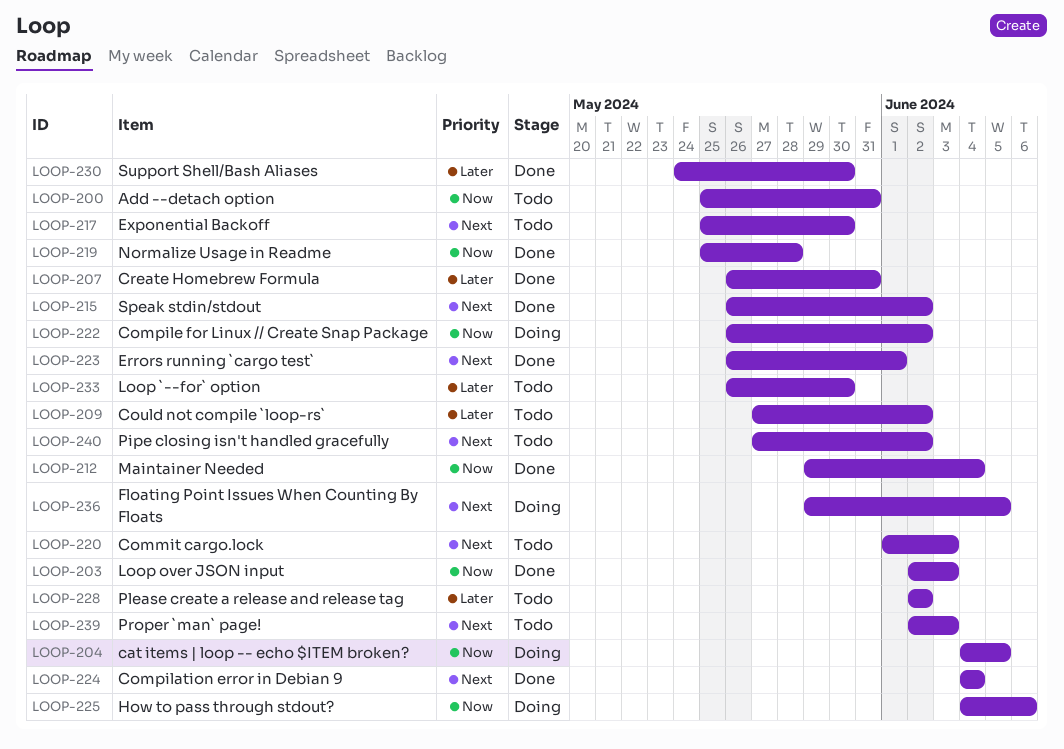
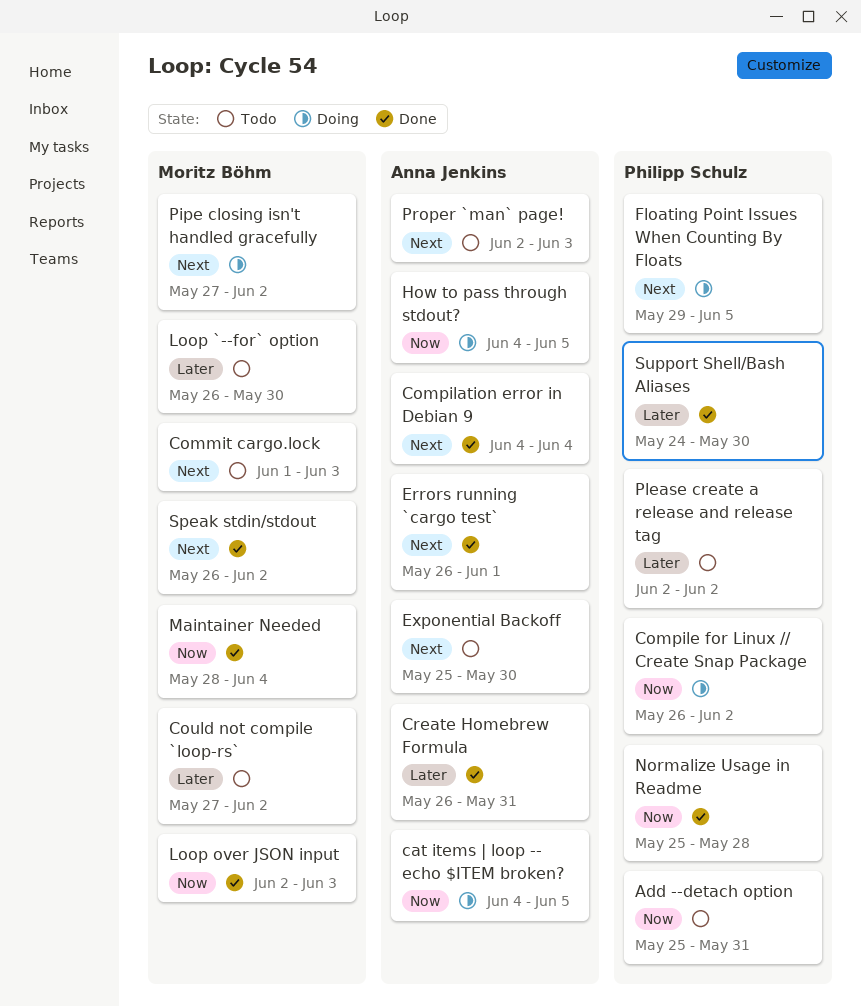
How to pass through stdout?, due: Jun 6 -> Jun 5
Maintainer Needed, start: May 29 -> May 28
Pipe closing isn't handled gracefully, status: Todo -> Doing

